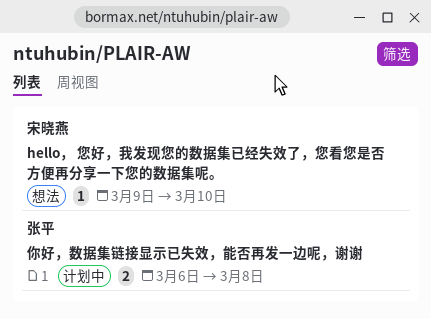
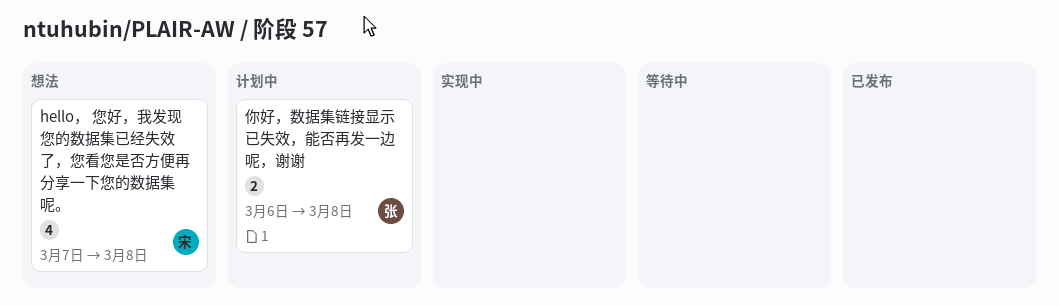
hello， 您好，我发现您的数据集已经失效了，您看您是否方便再分享一下您的数据集呢。, estimate: 1 -> 4
hello， 您好，我发现您的数据集已经失效了，您看您是否方便再分享一下您的数据集呢。, start: Mar 9 -> Mar 7
hello， 您好，我发现您的数据集已经失效了，您看您是否方便再分享一下您的数据集呢。, due: Mar 10 -> Mar 8

